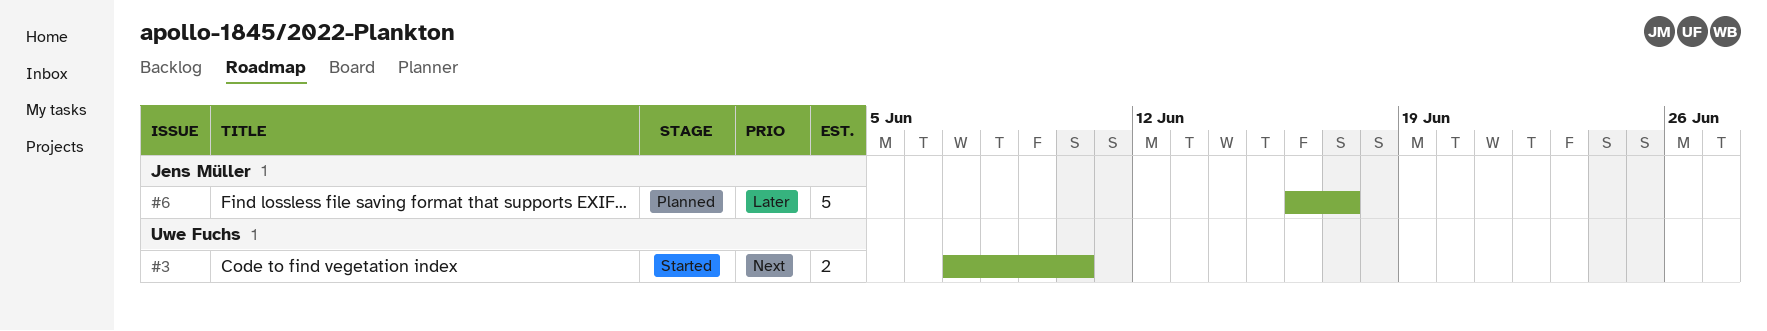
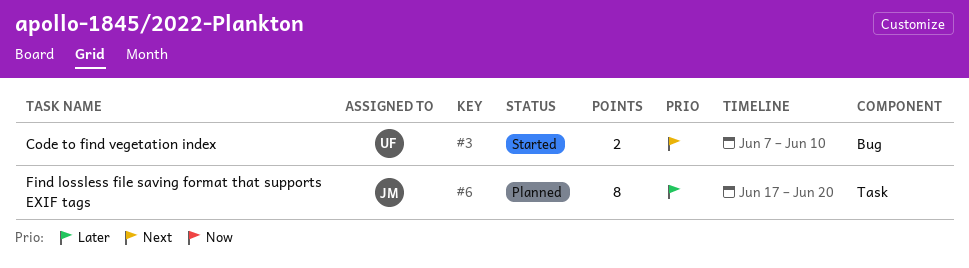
#6, estimate: 5 -> 8
#6, start: Jun 16 -> Jun 17
#6, due: Jun 17 -> Jun 20

